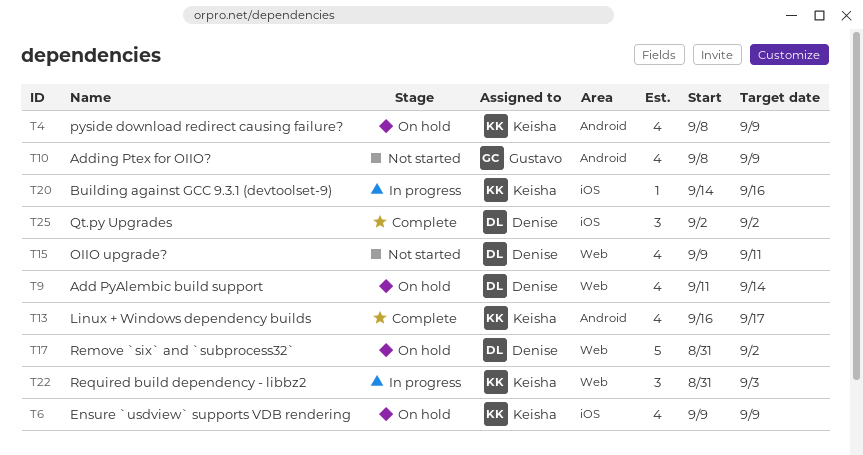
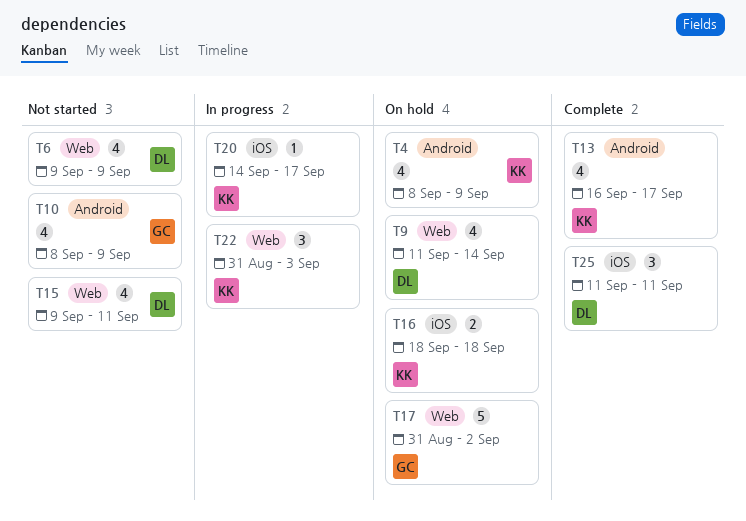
T6, status: On hold -> Not started
T6, owner: Keisha -> Denise
T6, label: iOS -> Web
T16: none -> present
T17, owner: Denise -> Gustavo
T20, due: Sep 16 -> Sep 17
T25, start: Sep 2 -> Sep 11
T25, due: Sep 2 -> Sep 11

